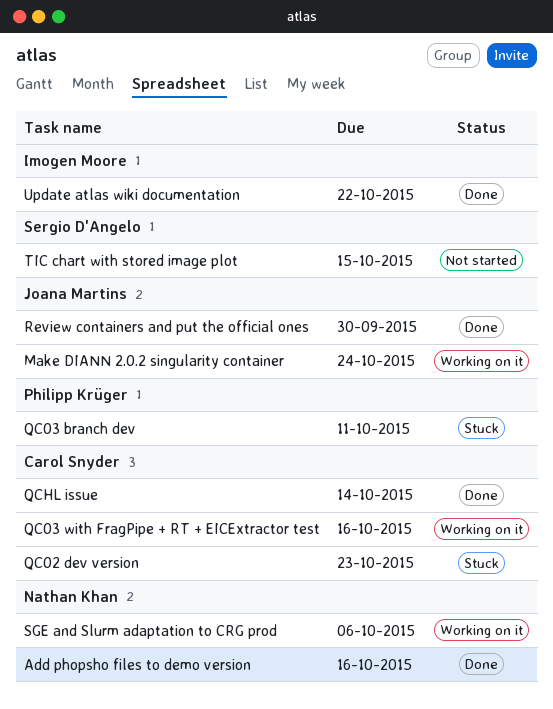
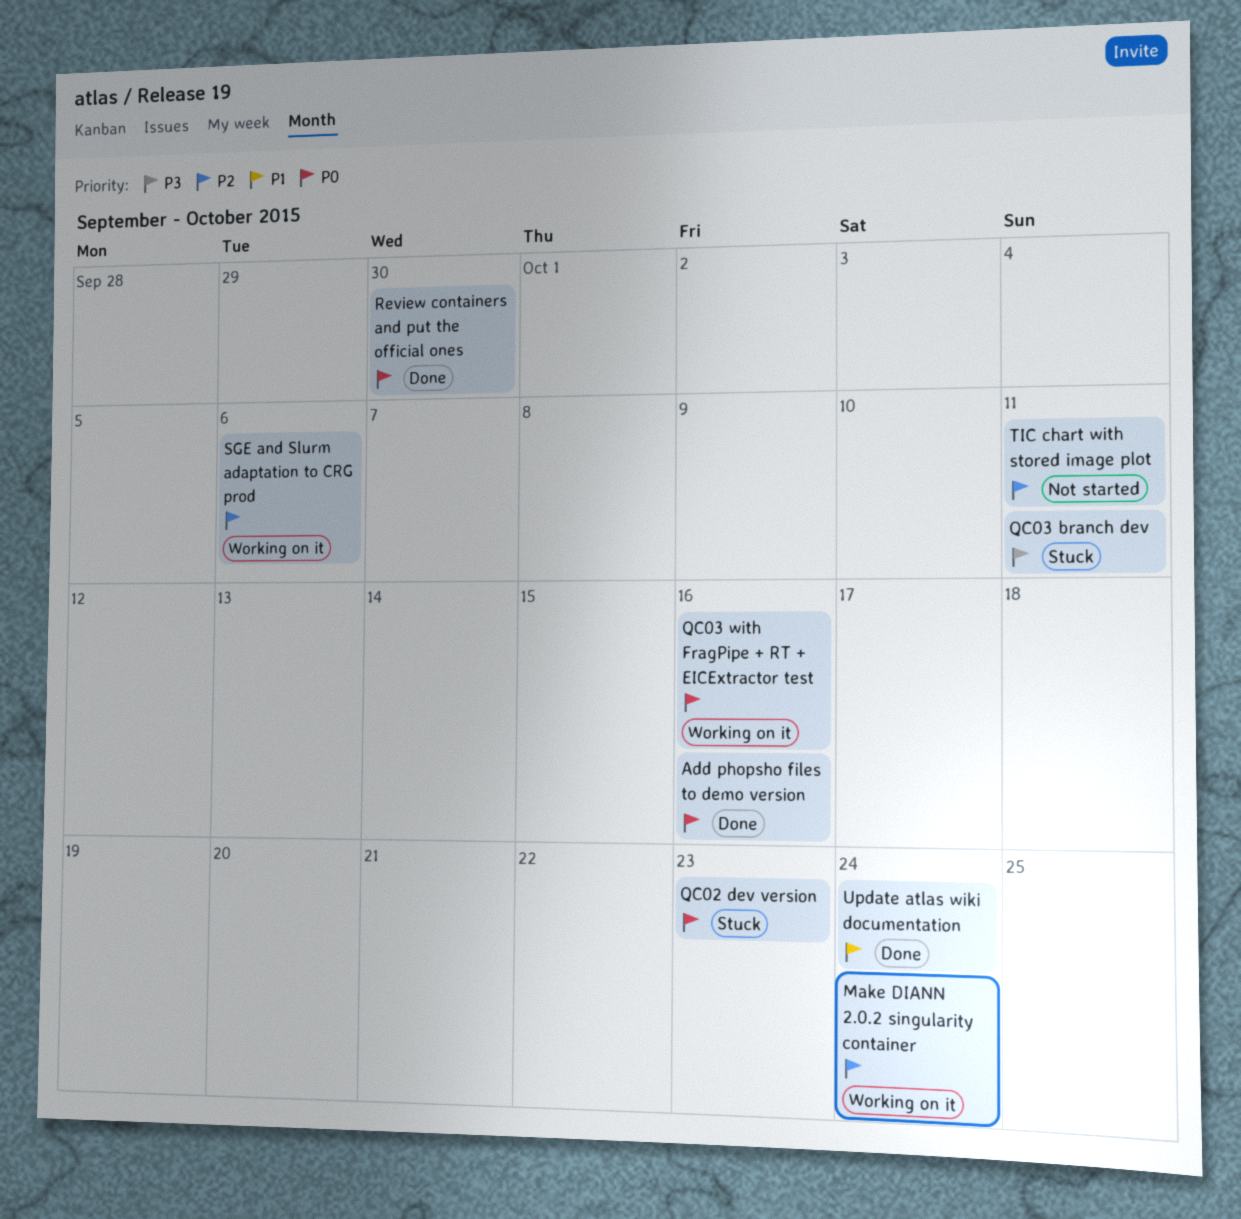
QCHL issue: present -> none
TIC chart with stored image plot, due: Oct 15 -> Oct 11
Update atlas wiki documentation, due: Oct 22 -> Oct 24

